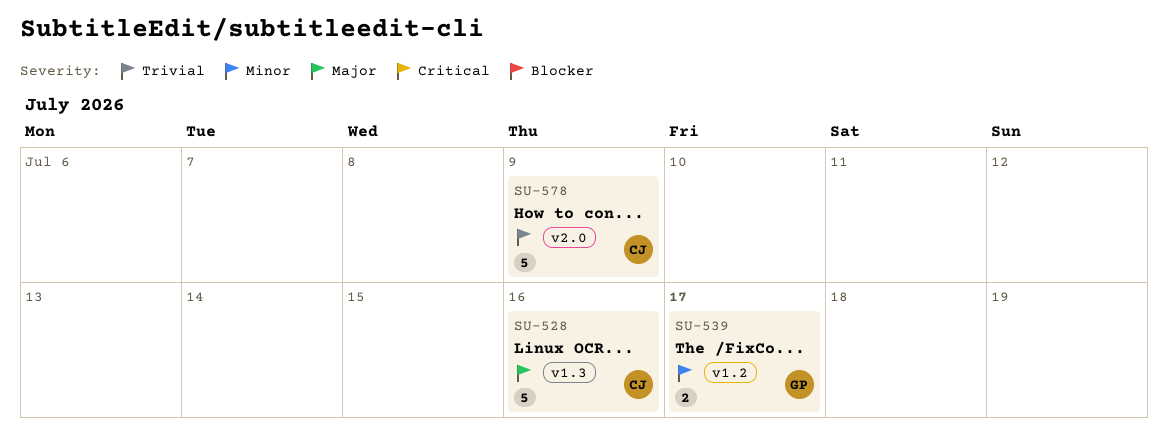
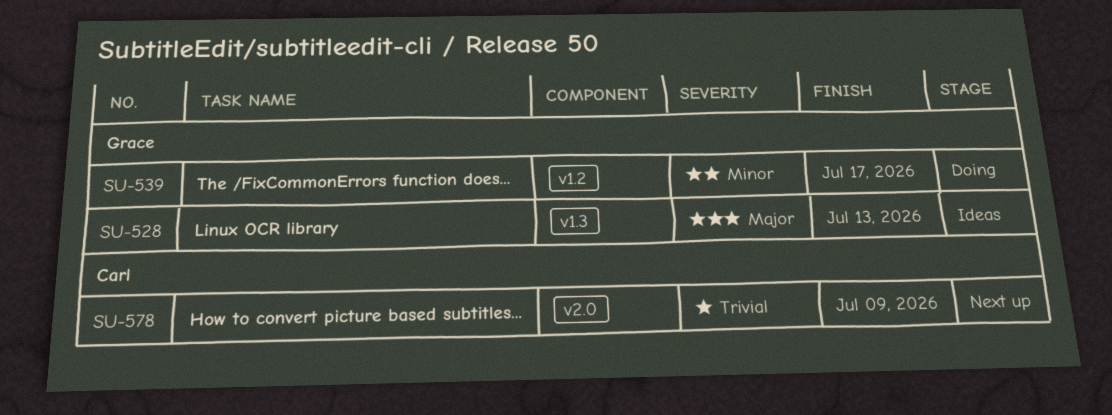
SU-528, owner: Carl -> Grace
SU-528, due: Jul 16 -> Jul 13

